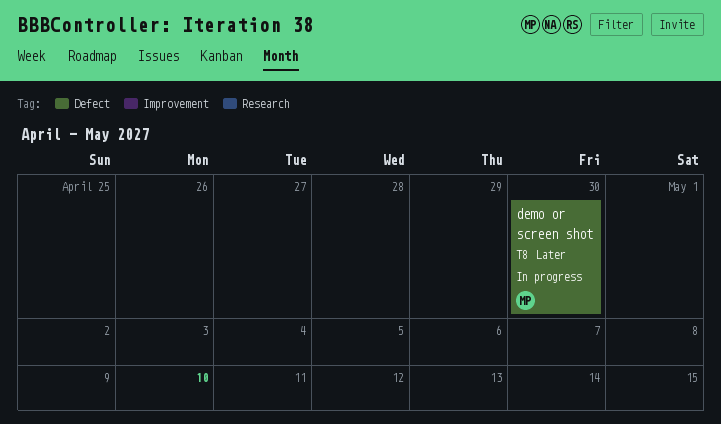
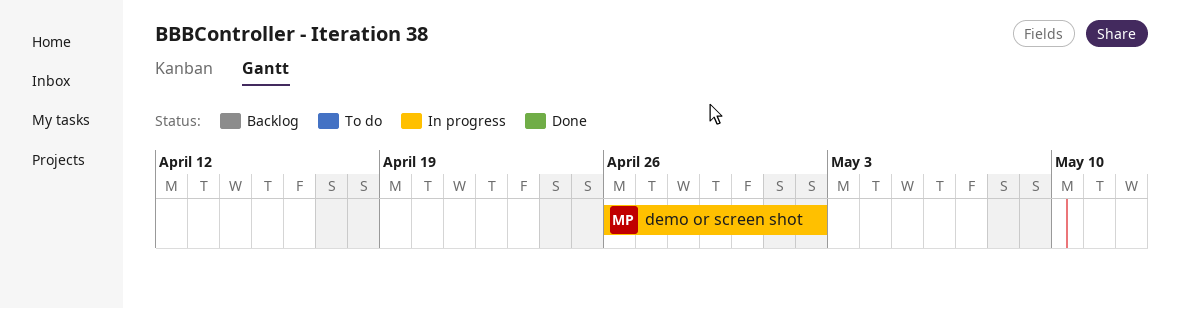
demo or screen shot, due: Apr 30 -> May 2

